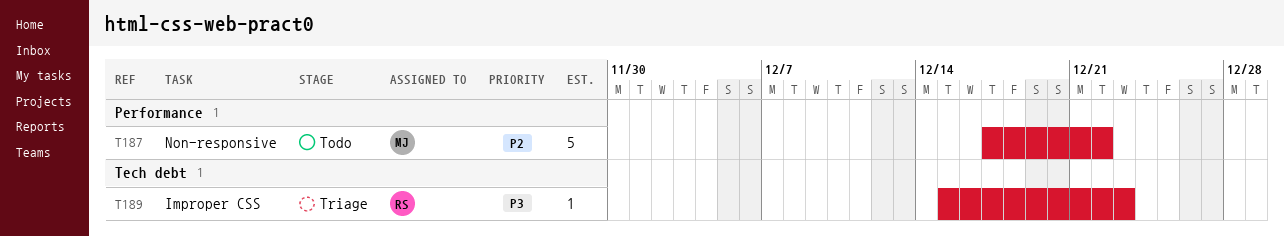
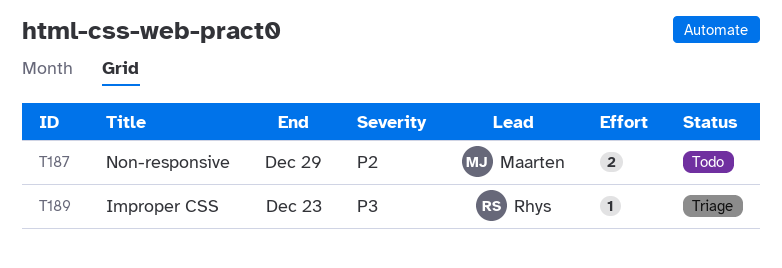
T187, estimate: 5 -> 2
T187, due: Dec 22 -> Dec 29

